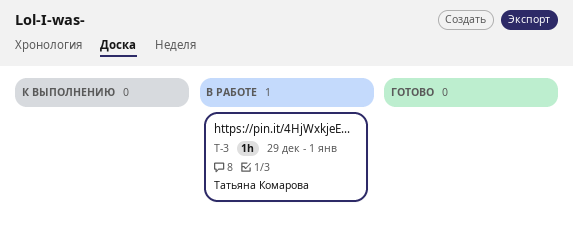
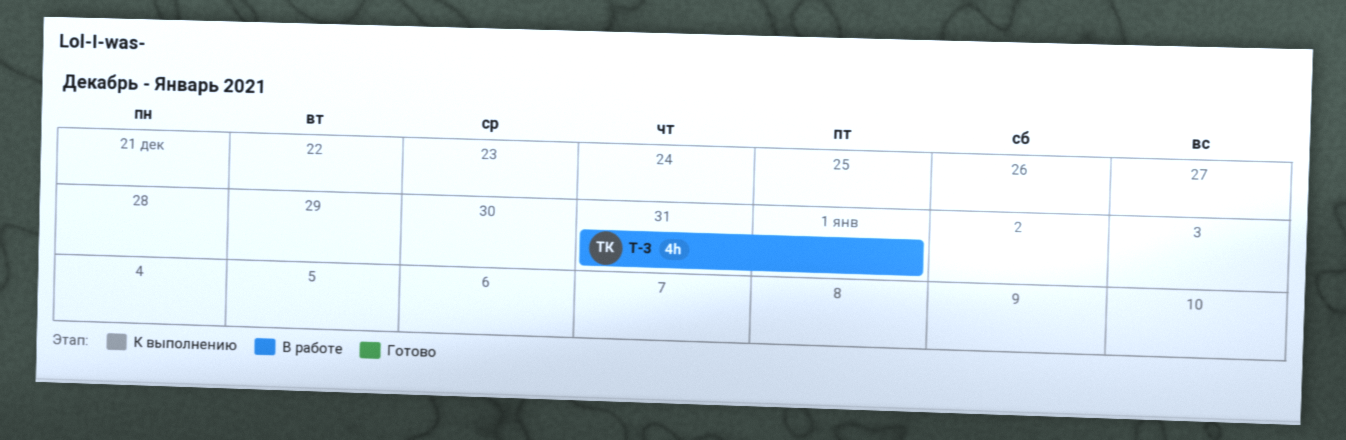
T-3, estimate: 1h -> 4h
T-3, start: Dec 29 -> Dec 31

